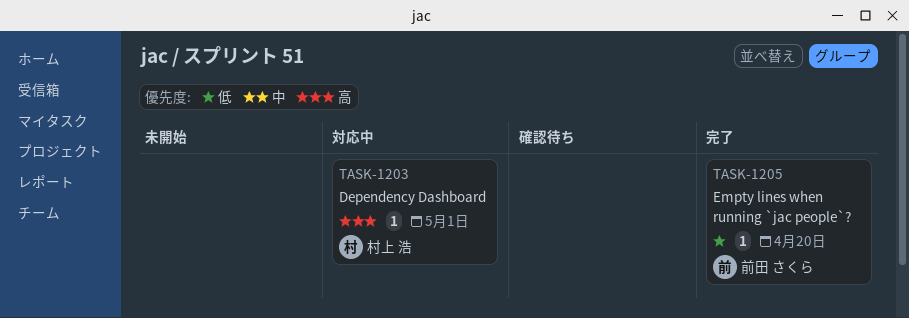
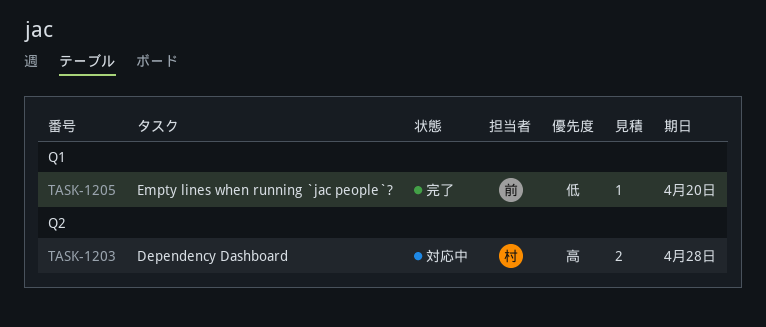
TASK-1203, estimate: 1 -> 2
TASK-1203, due: May 1 -> Apr 28

